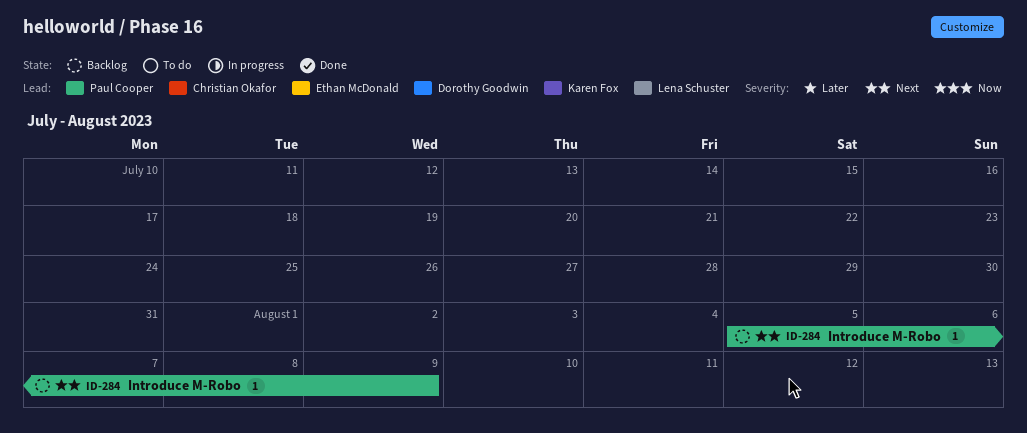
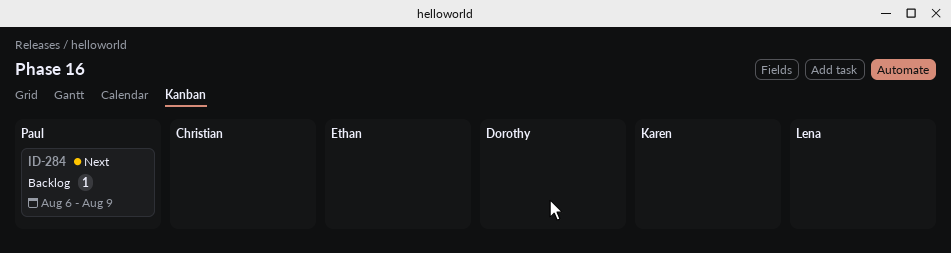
ID-284, start: Aug 5 -> Aug 6

